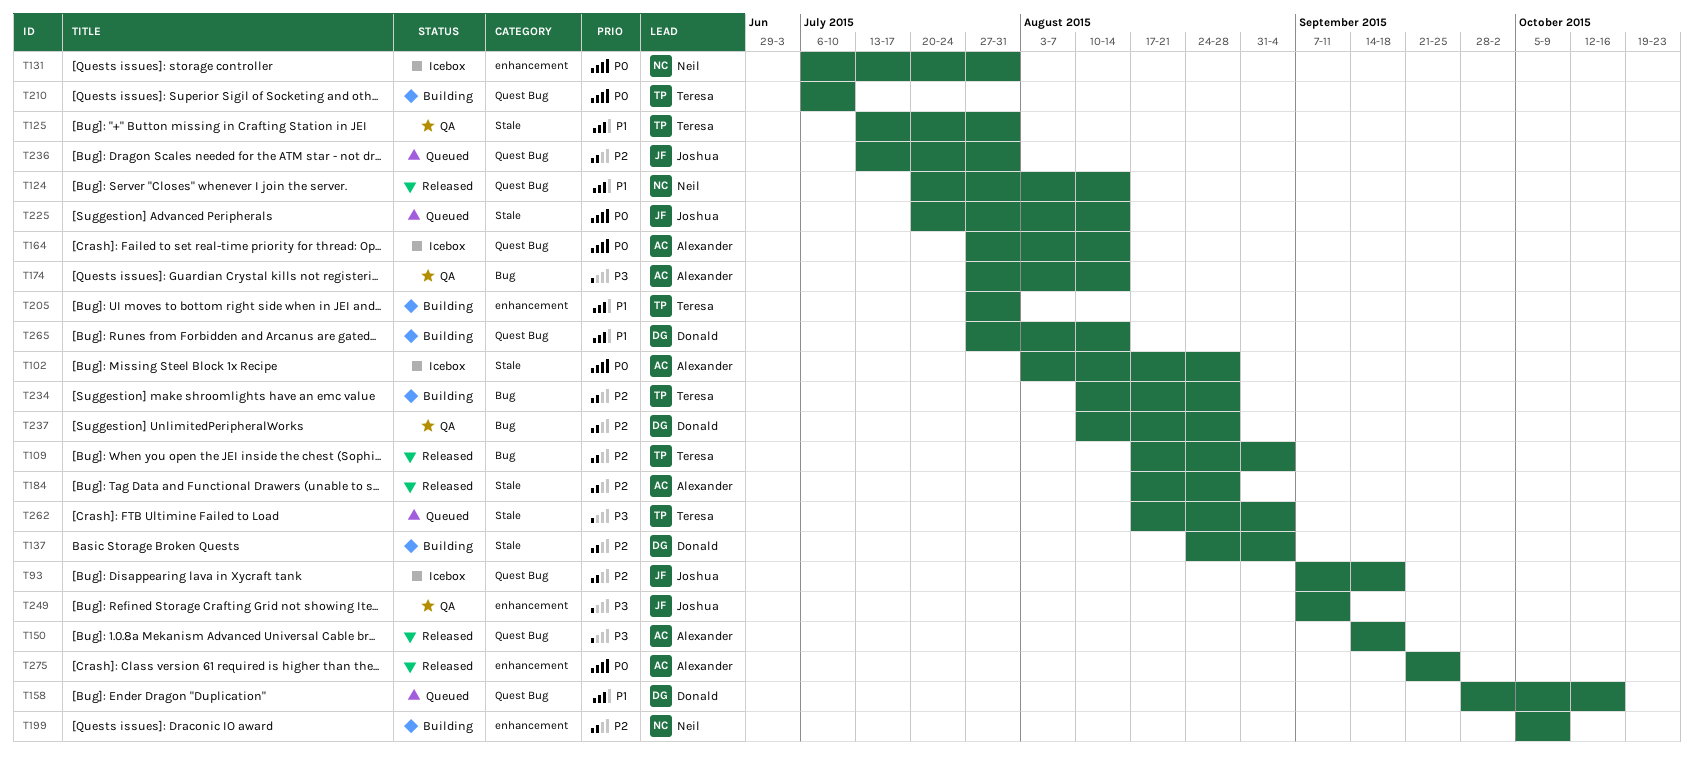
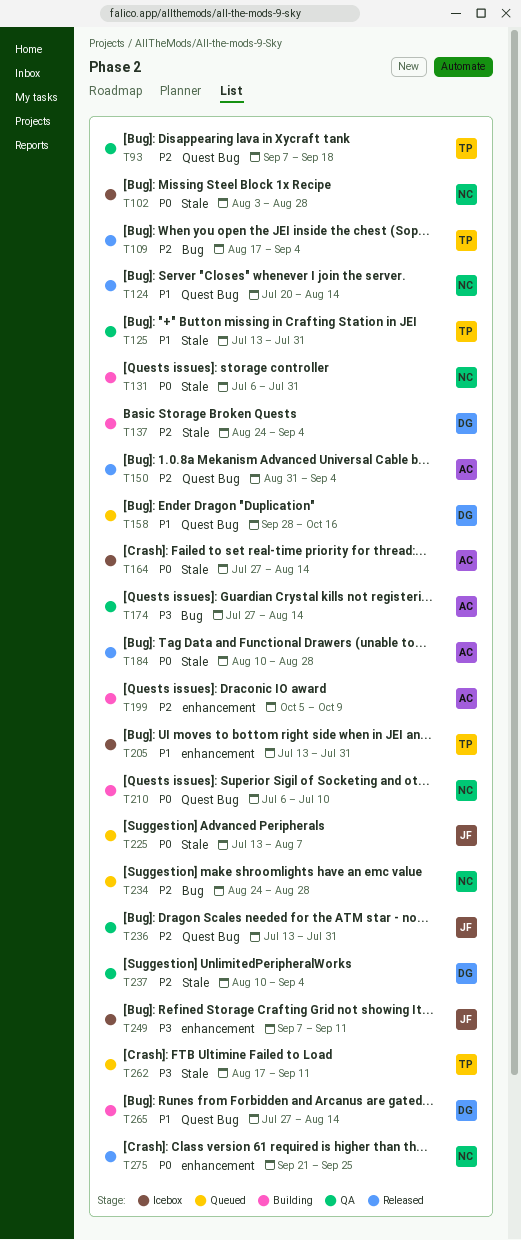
T93, status: Icebox -> QA
T93, owner: Joshua -> Teresa
T102, owner: Alexander -> Neil
T131, status: Icebox -> Building
T131, label: enhancement -> Stale
T150, priority: P3 -> P2
T150, start: Sep 14 -> Aug 31
T150, due: Sep 18 -> Sep 4
T164, label: Quest Bug -> Stale
T184, priority: P2 -> P0
T184, start: Aug 17 -> Aug 10
T199, owner: Neil -> Alexander
T205, status: Building -> Icebox
T205, start: Jul 27 -> Jul 13
T210, owner: Teresa -> Neil
T225, start: Jul 20 -> Jul 13
T225, due: Aug 14 -> Aug 7
T234, status: Building -> Queued
T234, owner: Teresa -> Neil
T234, start: Aug 10 -> Aug 24
T236, status: Queued -> QA
T237, label: Bug -> Stale
T237, due: Aug 28 -> Sep 4
T249, status: QA -> Icebox
T262, due: Sep 4 -> Sep 11
T275, owner: Alexander -> Neil

